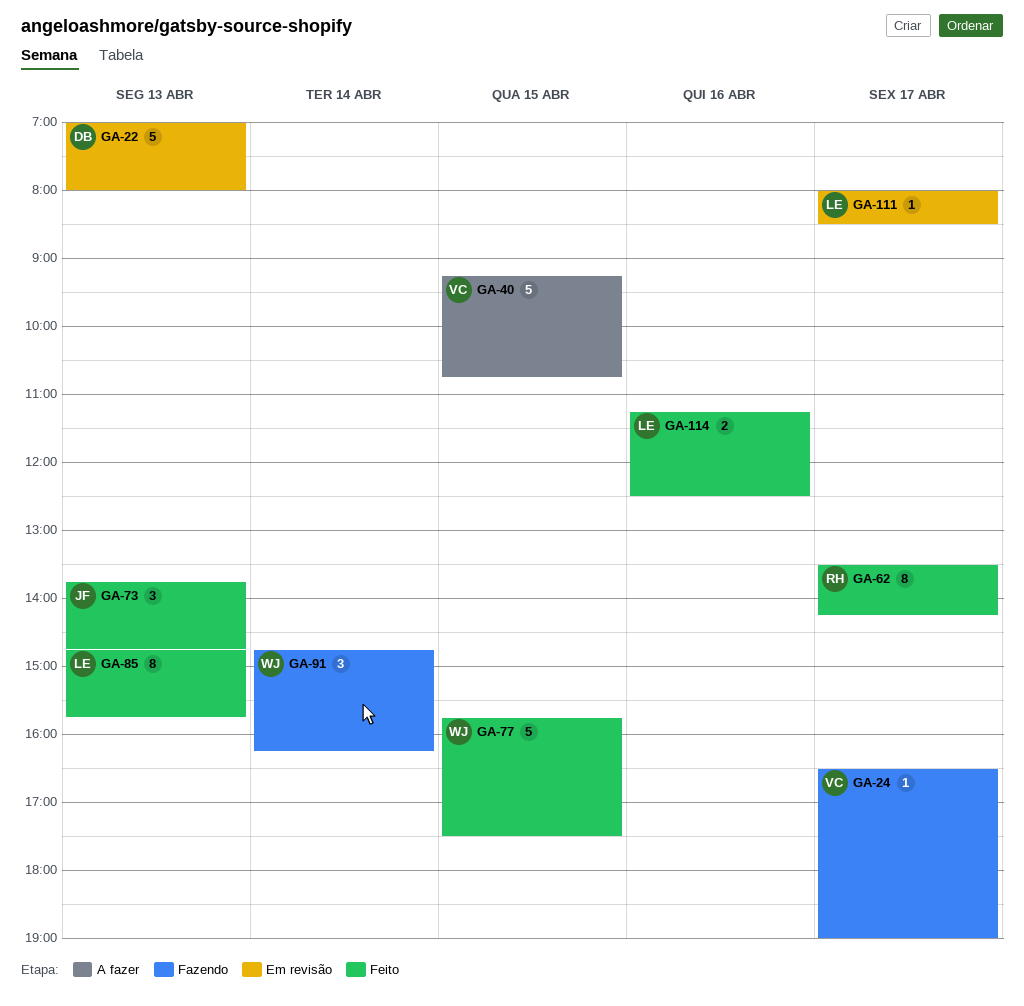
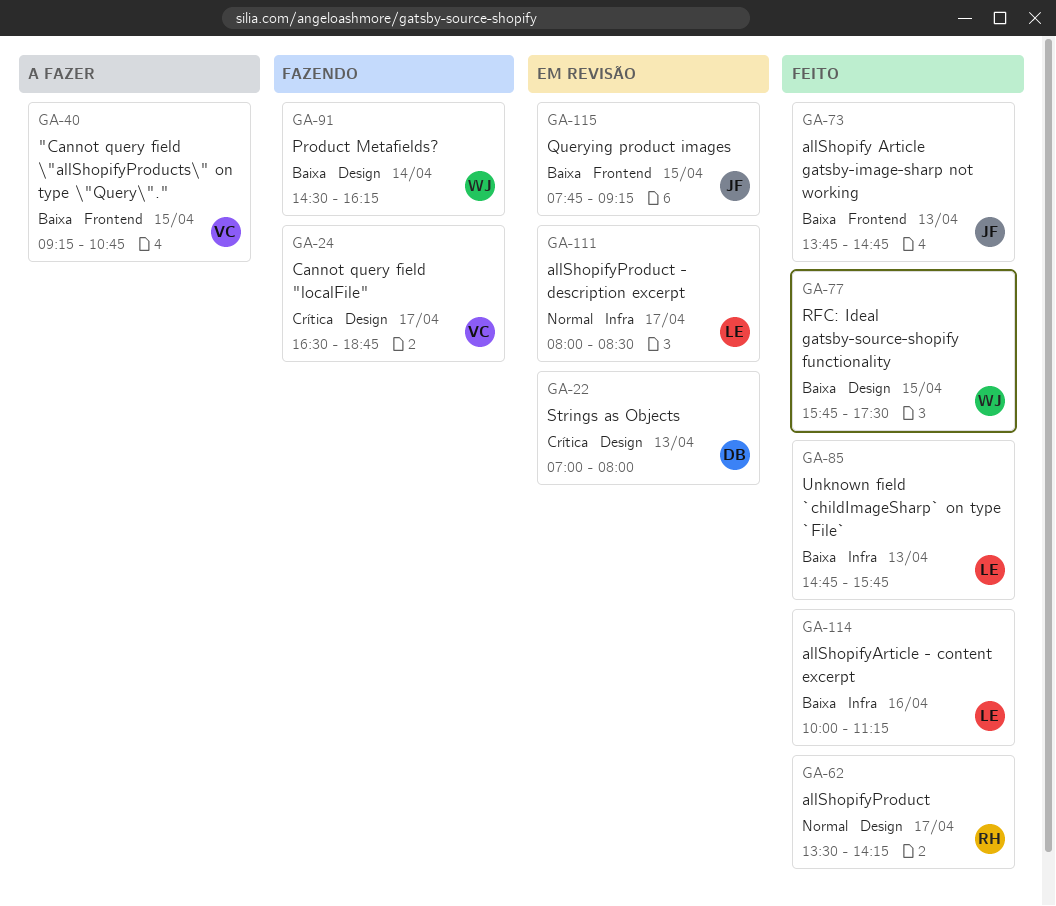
GA-24, ends: 19:00 -> 18:45
GA-91, begins: 14:45 -> 14:30
GA-114, begins: 11:15 -> 10:00
GA-114, ends: 12:30 -> 11:15
GA-115: none -> present

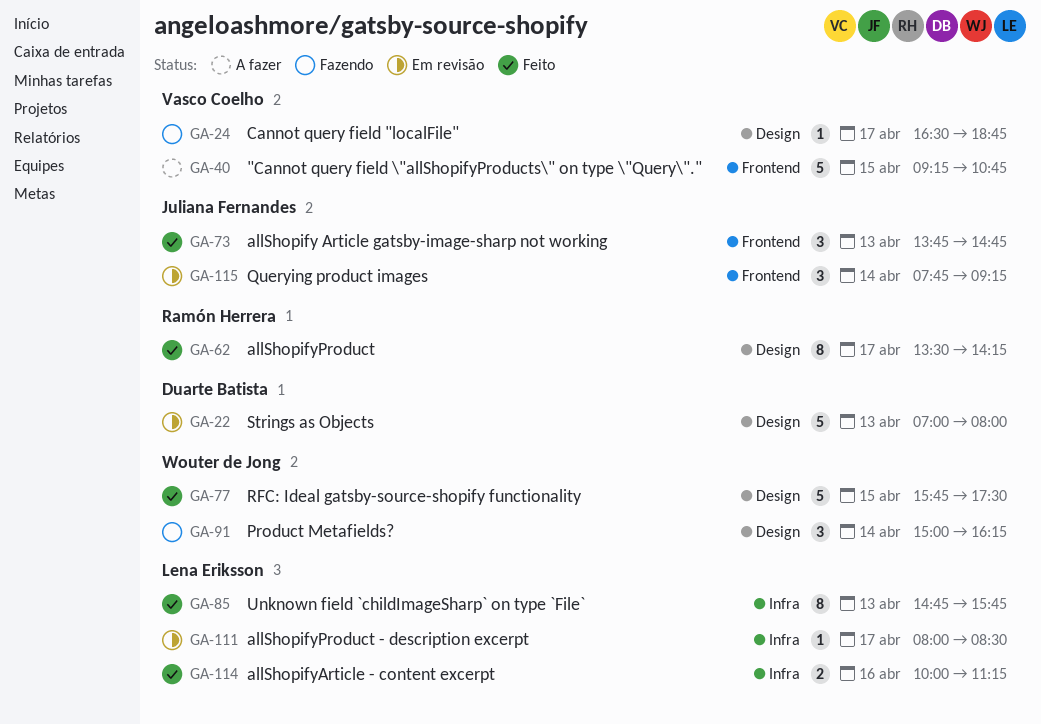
GA-91, begins: 14:30 -> 15:00
GA-115, day: Apr 15 -> Apr 14

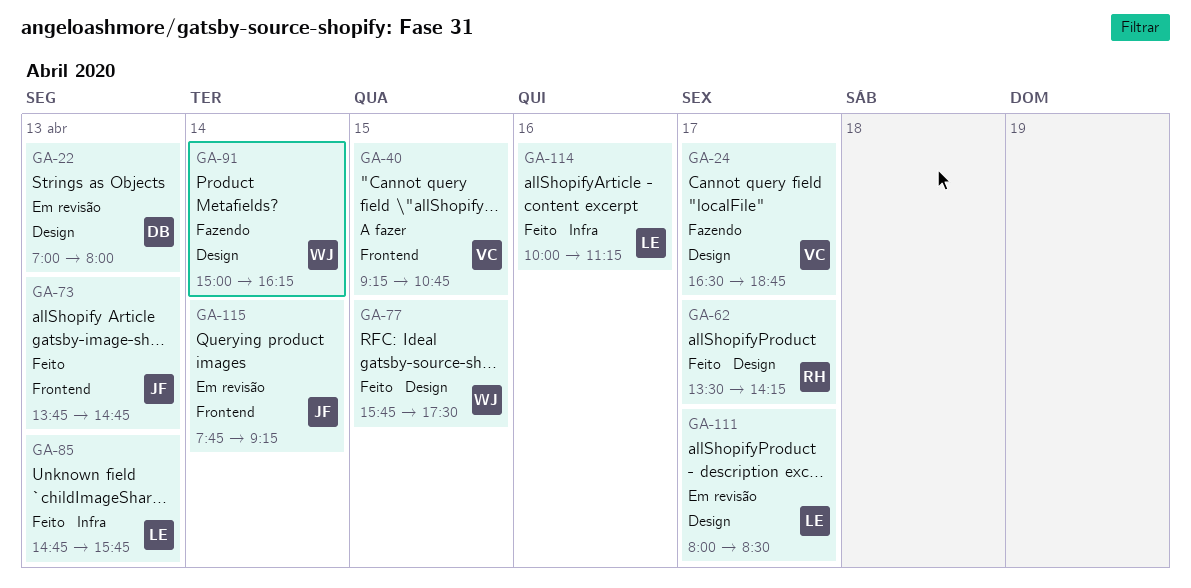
GA-111, label: Infra -> Design

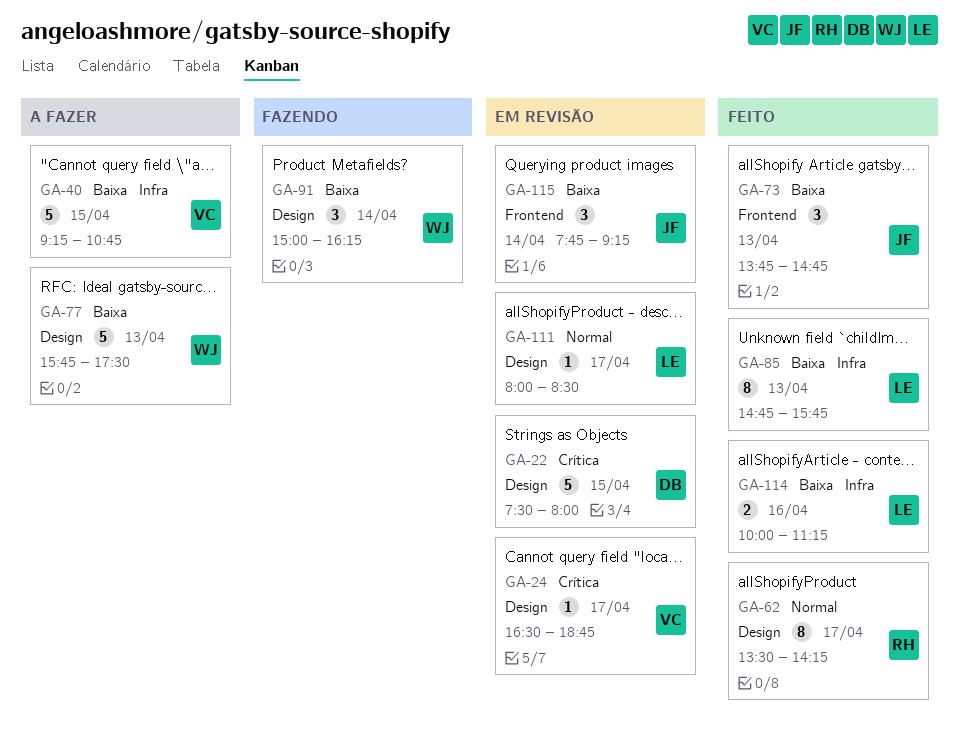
GA-22, day: Apr 13 -> Apr 15
GA-22, begins: 07:00 -> 07:30
GA-24, status: Fazendo -> Em revisão
GA-40, label: Frontend -> Infra
GA-77, status: Feito -> A fazer
GA-77, day: Apr 15 -> Apr 13

